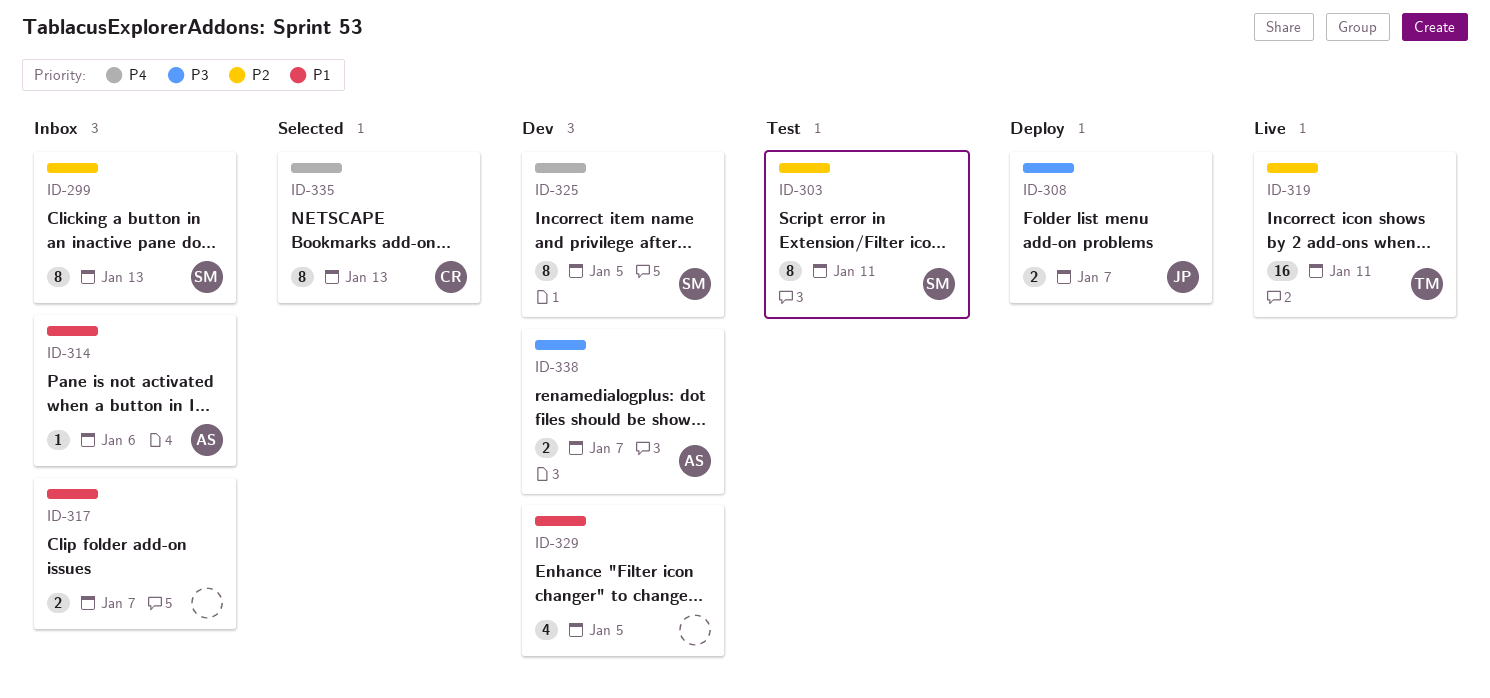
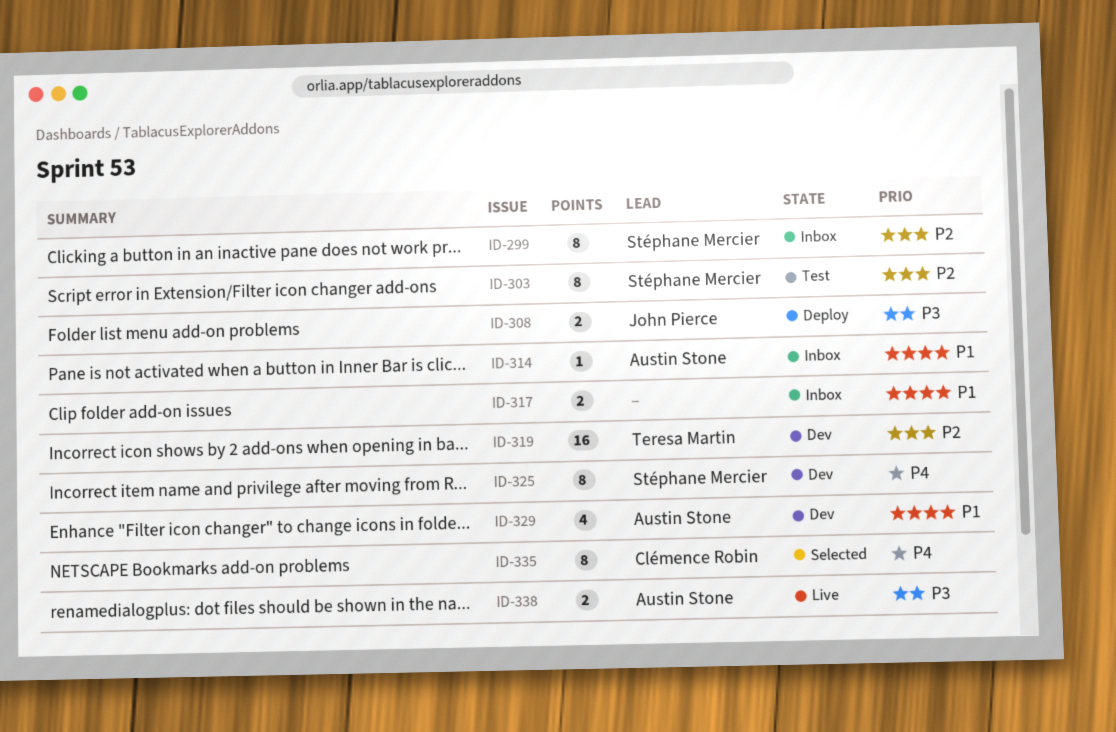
ID-319, status: Live -> Dev
ID-329, owner: none -> Austin Stone
ID-338, status: Dev -> Live

